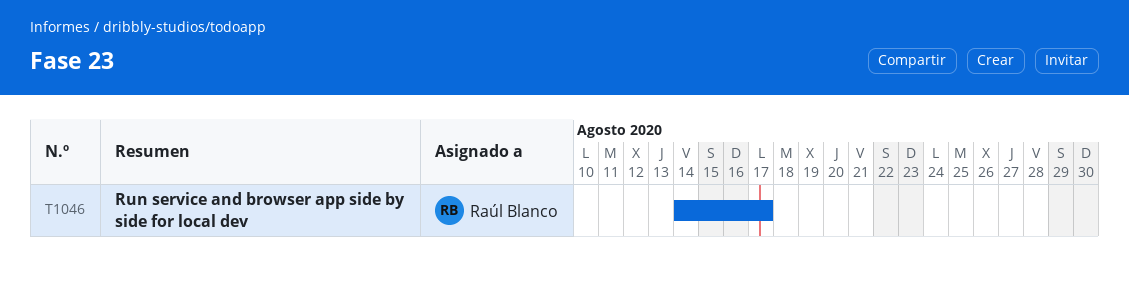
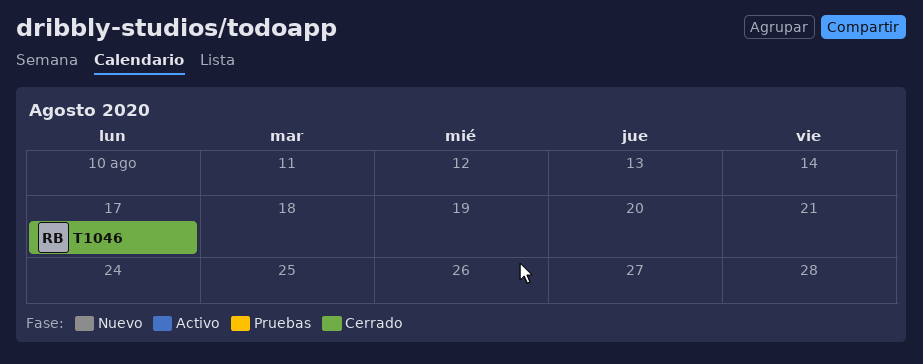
T1046, start: Aug 14 -> Aug 17

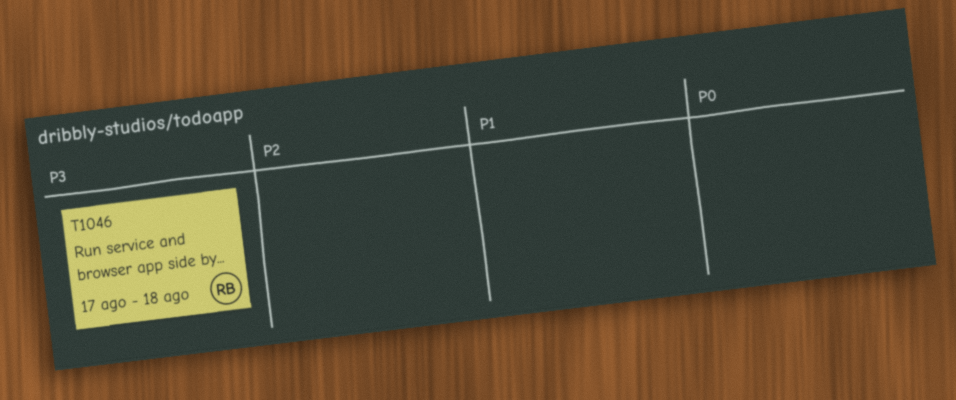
T1046, due: Aug 17 -> Aug 18

